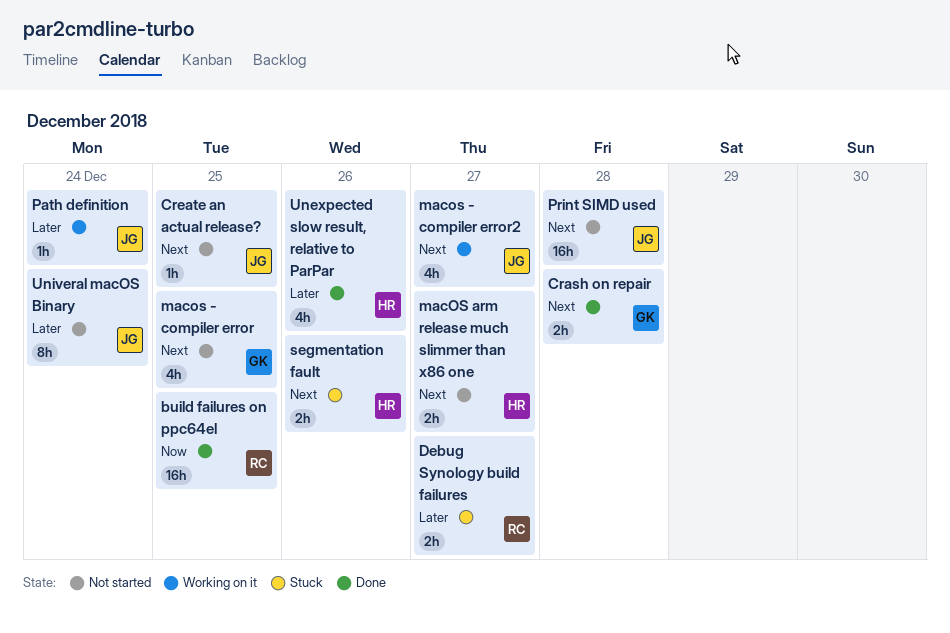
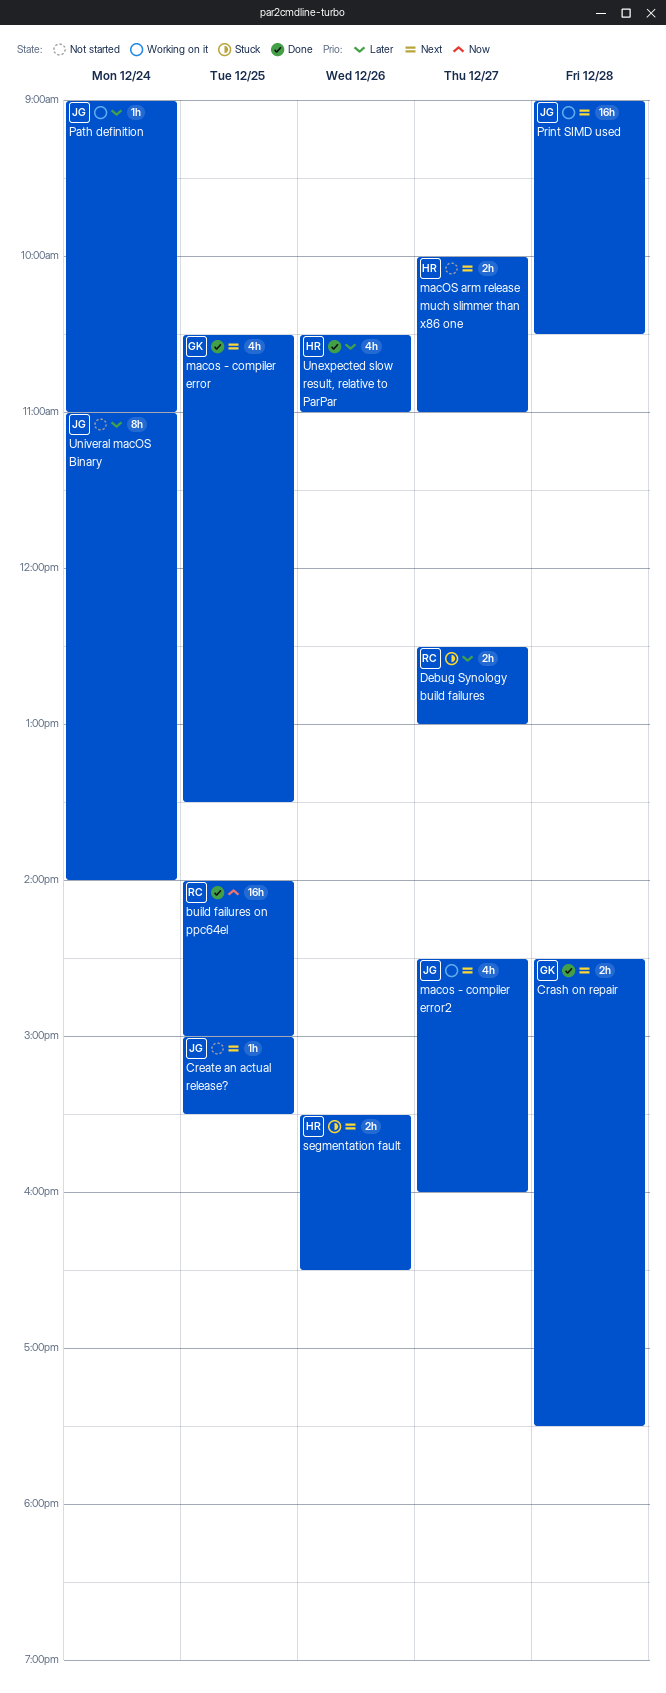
macos - compiler error, status: Not started -> Done
Print SIMD used, status: Not started -> Working on it

